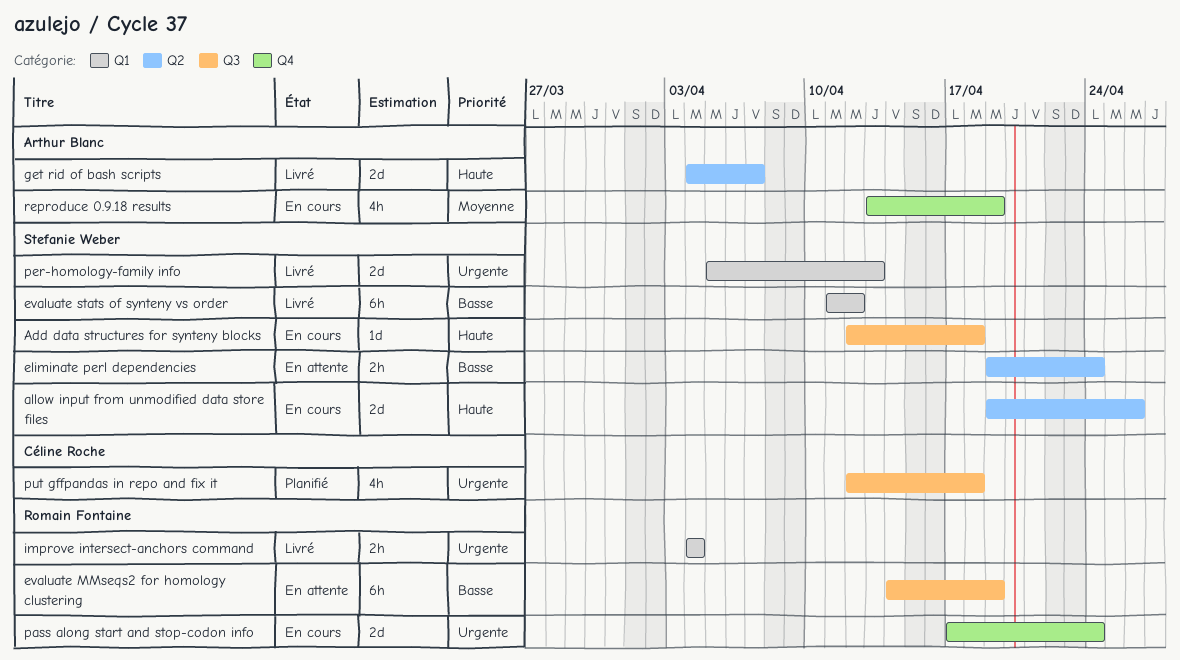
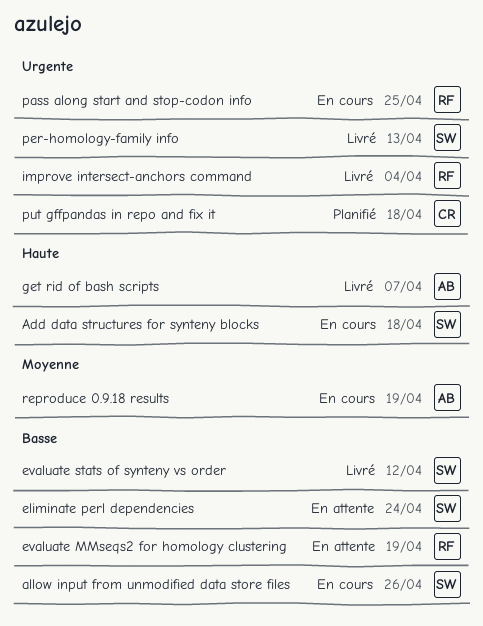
allow input from unmodified data store files, priority: Haute -> Basse
pass along start and stop-codon info, due: Apr 24 -> Apr 25

